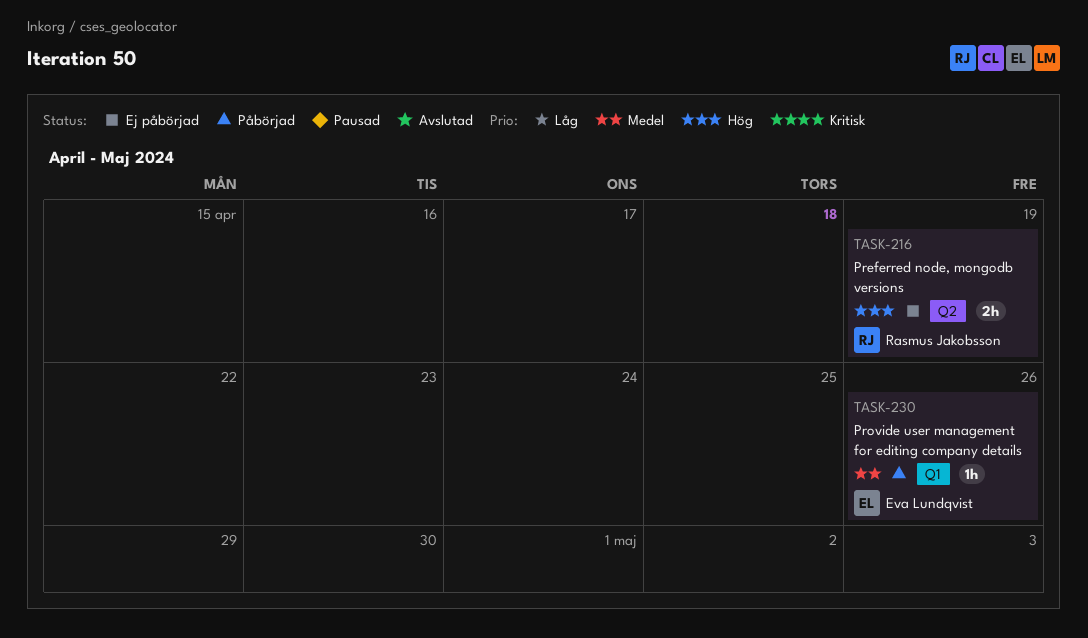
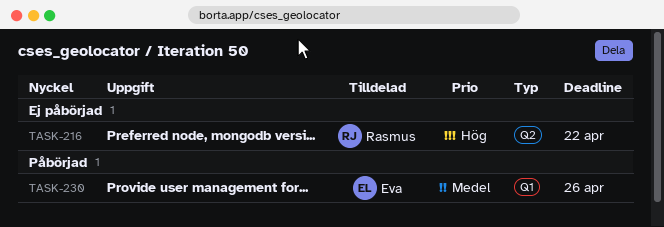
TASK-216, due: Apr 19 -> Apr 22

